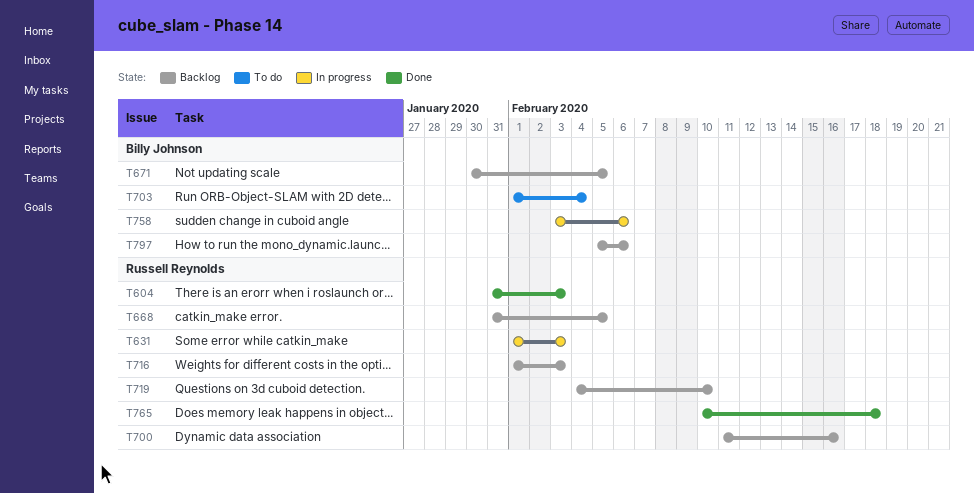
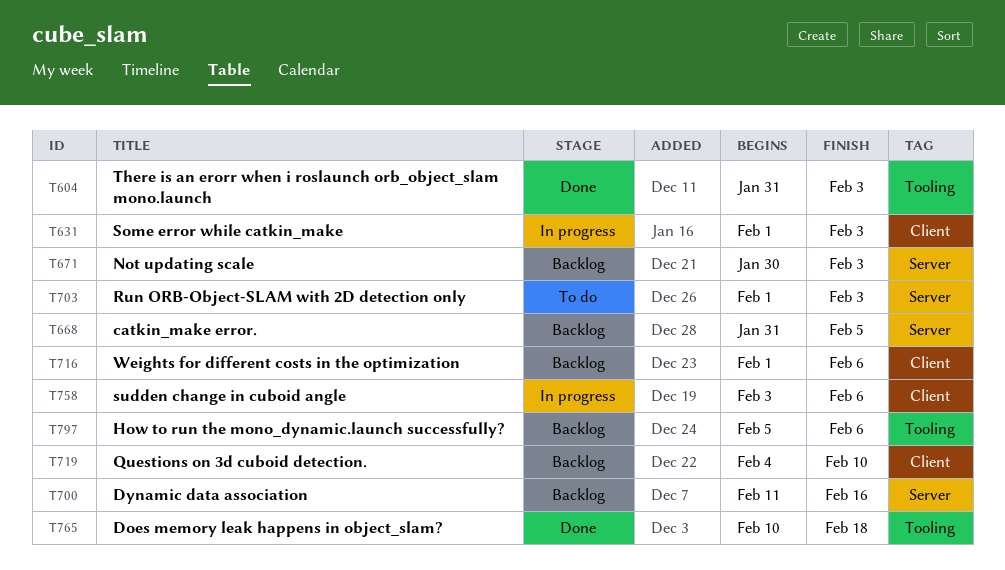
T671, due: Feb 5 -> Feb 3
T703, due: Feb 4 -> Feb 3
T716, due: Feb 3 -> Feb 6

